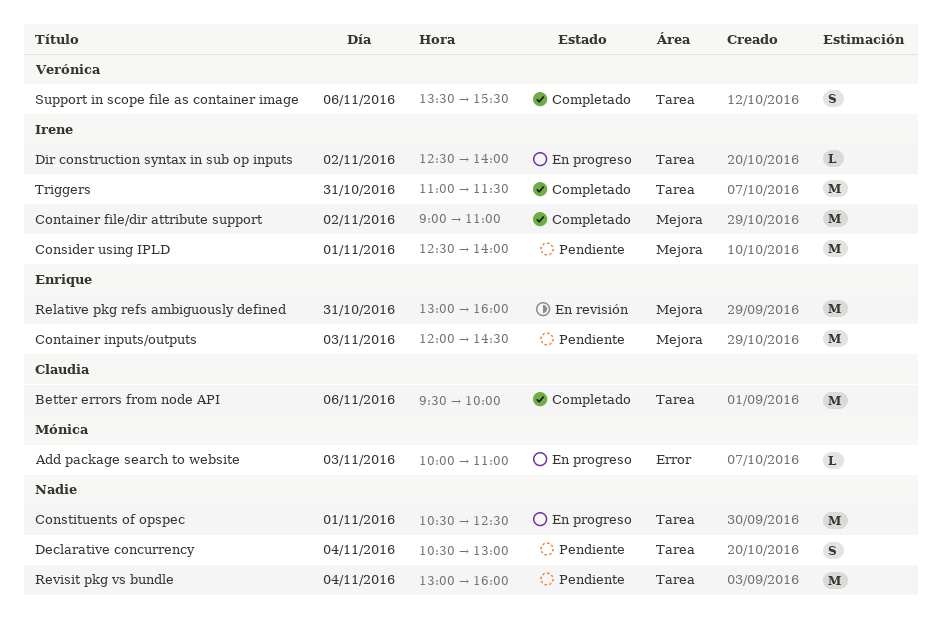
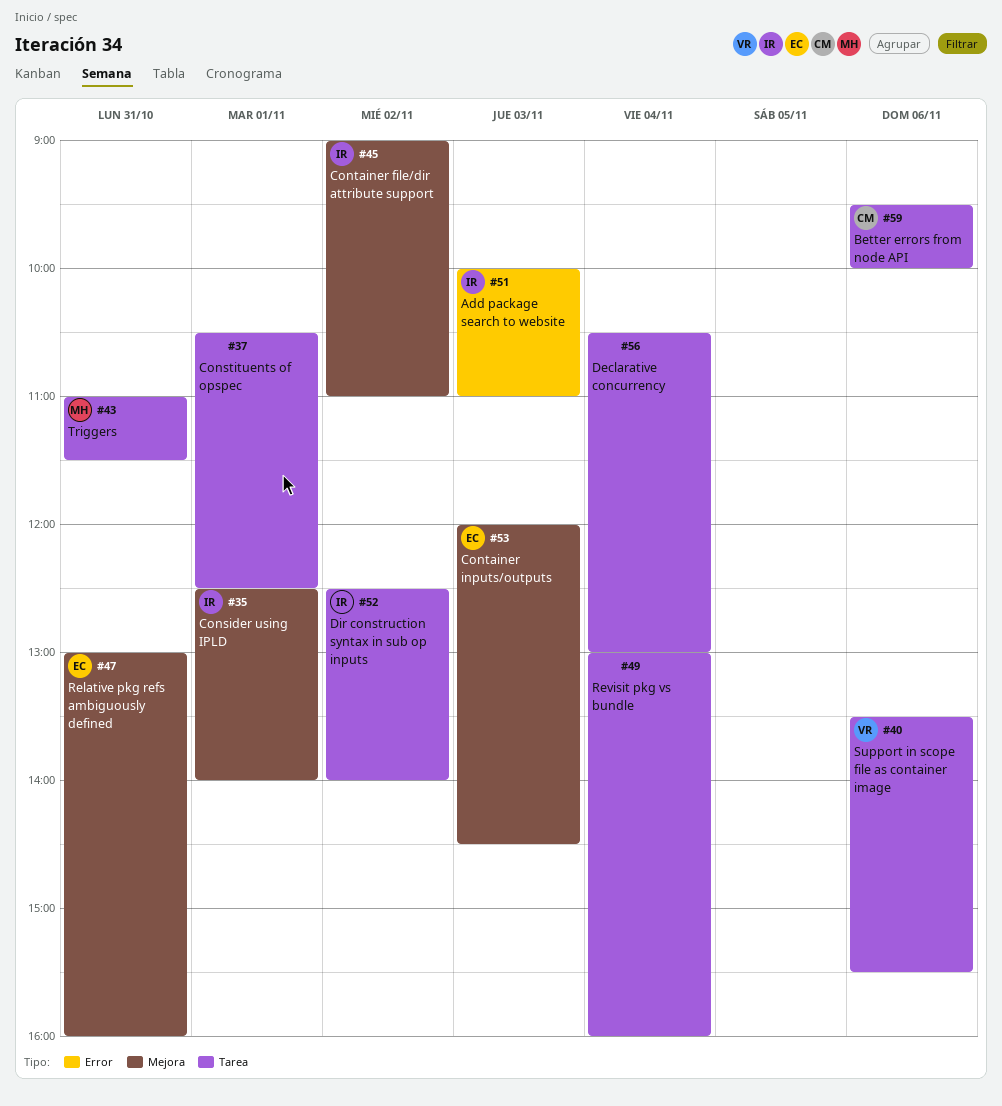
Add package search to website, owner: Mónica -> Irene
Triggers, owner: Irene -> Mónica

